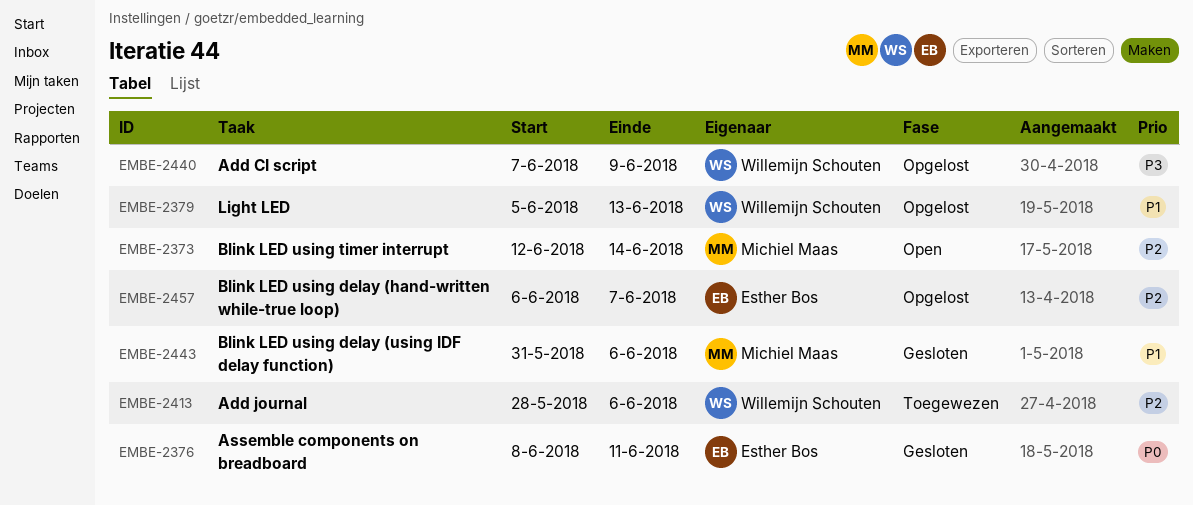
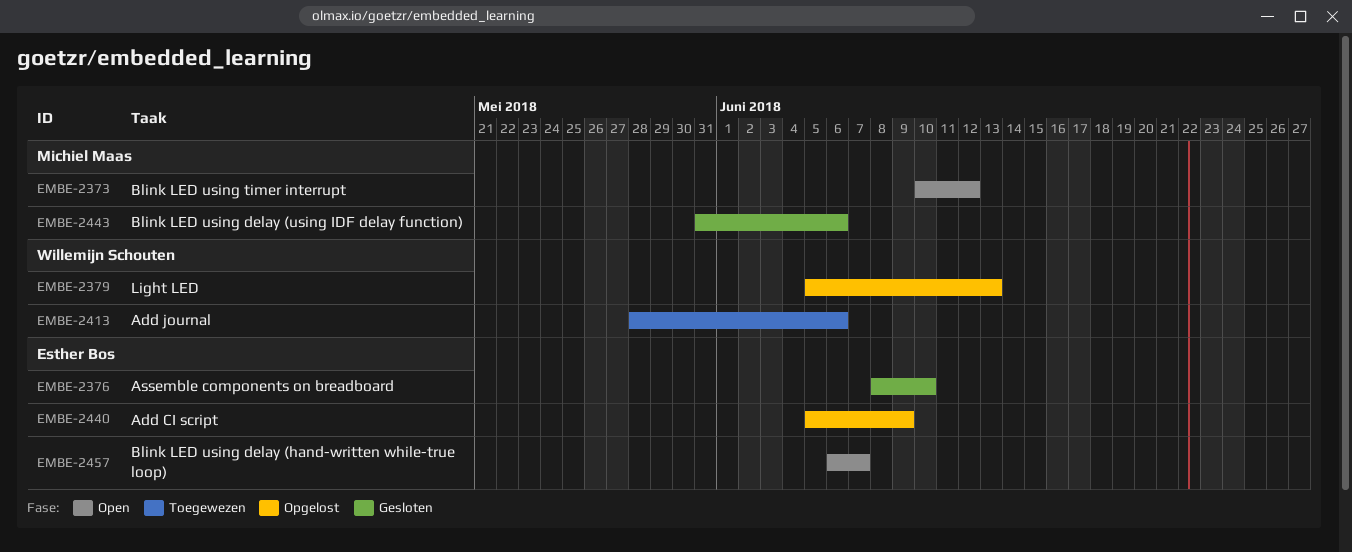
EMBE-2373, start: Jun 12 -> Jun 10
EMBE-2373, due: Jun 14 -> Jun 12
EMBE-2376, due: Jun 11 -> Jun 10
EMBE-2440, owner: Willemijn Schouten -> Esther Bos
EMBE-2440, start: Jun 7 -> Jun 5
EMBE-2457, status: Opgelost -> Open

